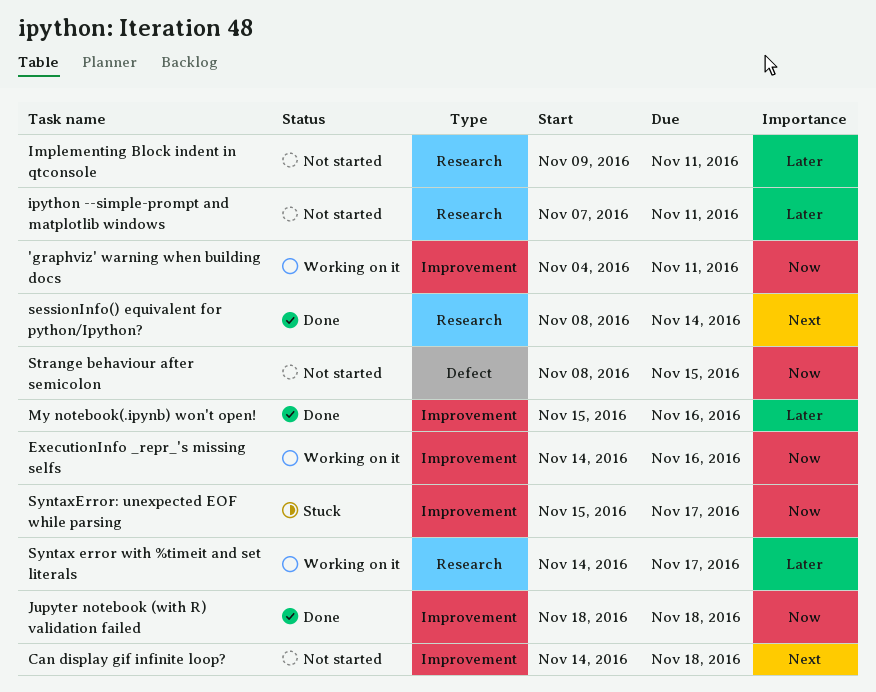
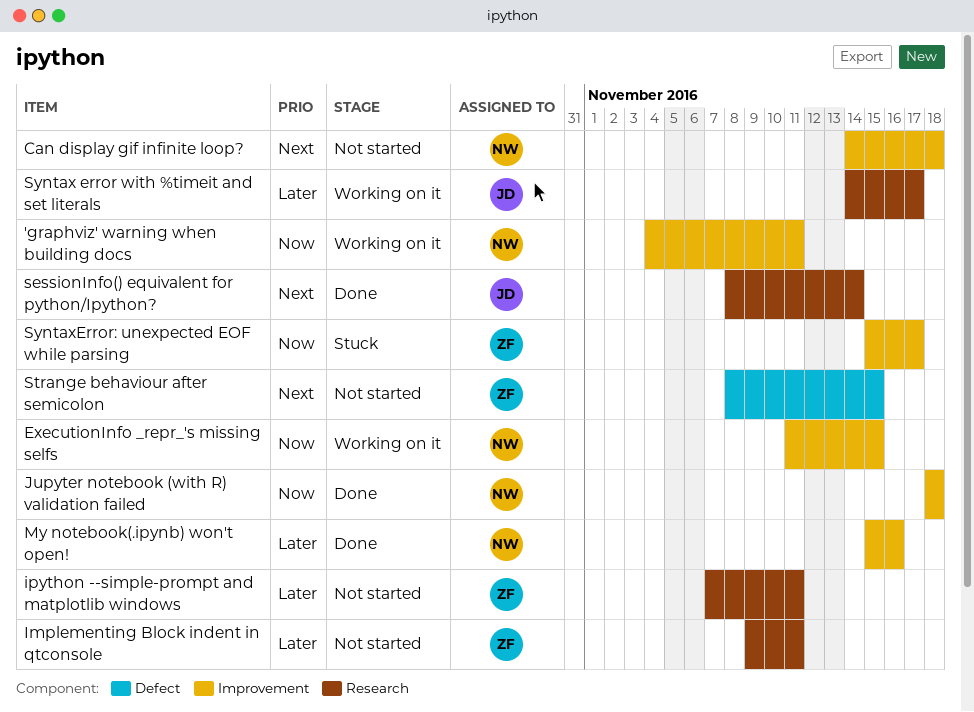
ExecutionInfo _repr_'s missing selfs, start: Nov 14 -> Nov 11
ExecutionInfo _repr_'s missing selfs, due: Nov 16 -> Nov 15
Strange behaviour after semicolon, priority: Now -> Next

